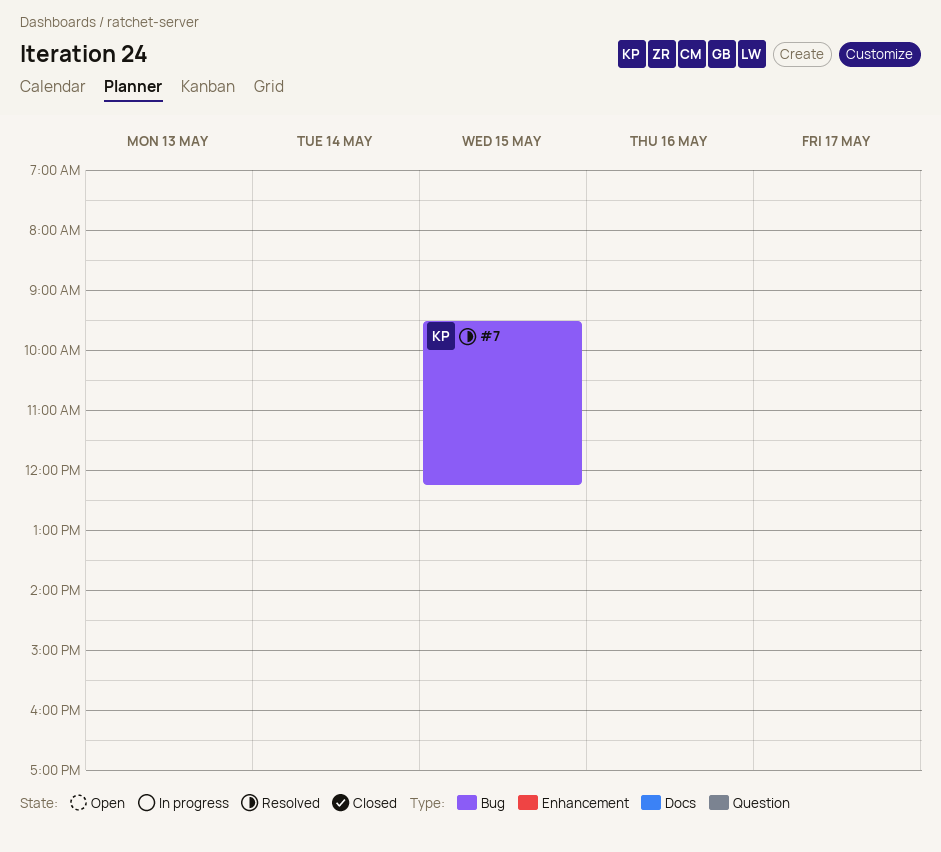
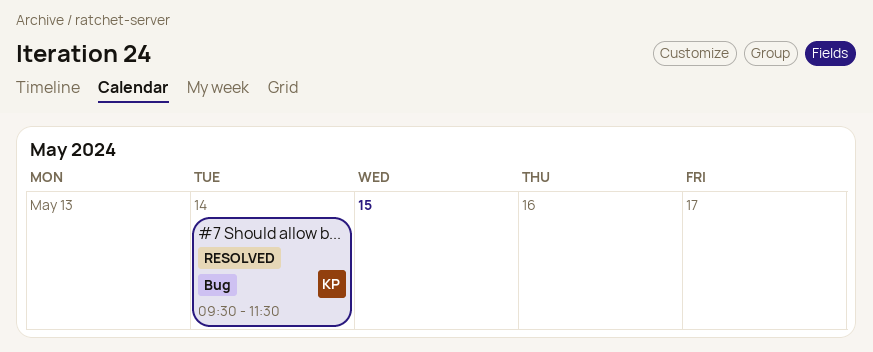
#7, day: May 15 -> May 14
#7, ends: 12:15 -> 11:30

